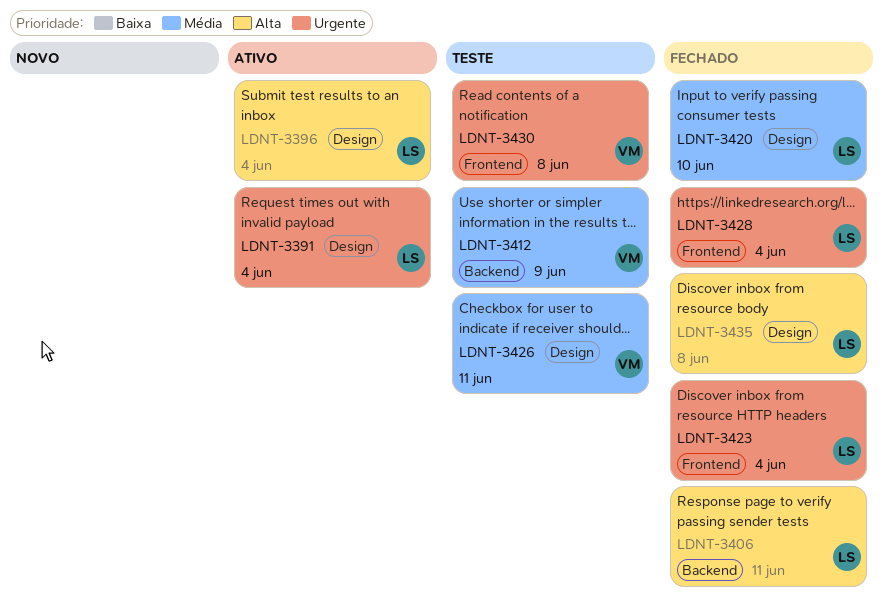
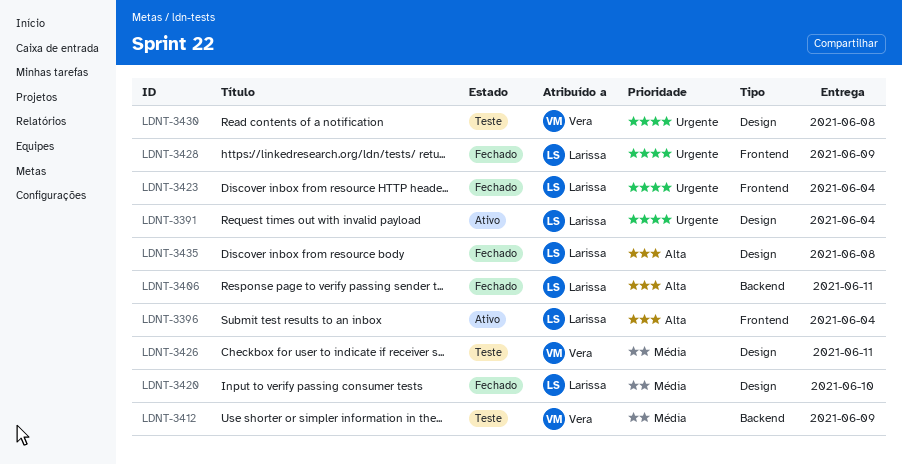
LDNT-3396, label: Design -> Frontend
LDNT-3428, due: Jun 4 -> Jun 9
LDNT-3430, label: Frontend -> Design

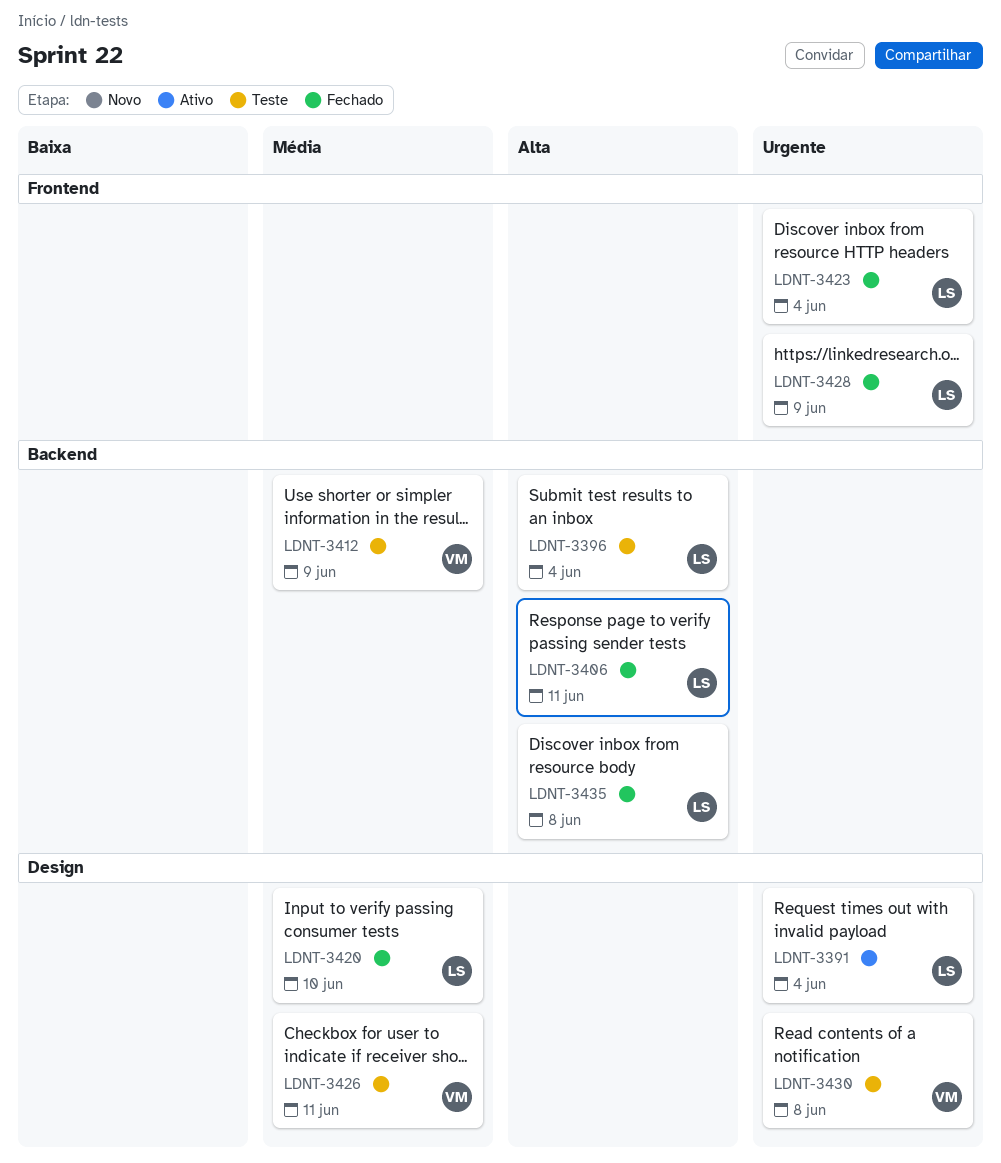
LDNT-3396, status: Ativo -> Teste
LDNT-3396, label: Frontend -> Backend
LDNT-3435, label: Design -> Backend

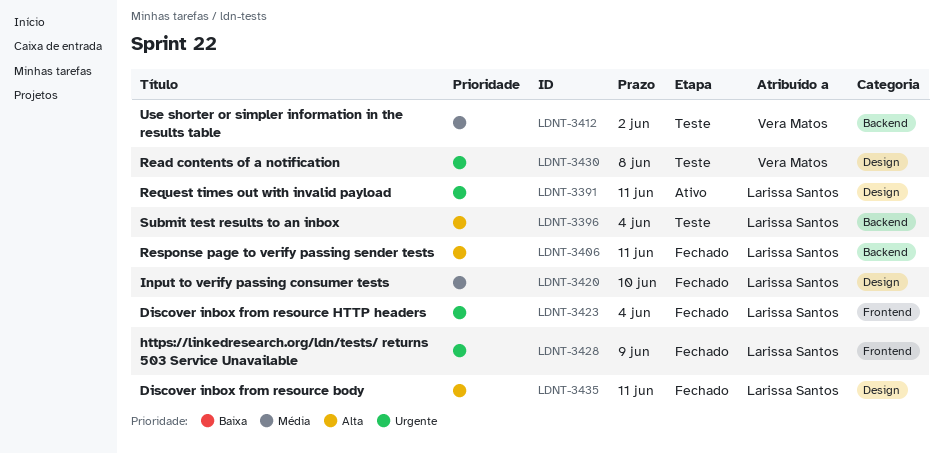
LDNT-3391, due: Jun 4 -> Jun 11
LDNT-3412, due: Jun 9 -> Jun 2
LDNT-3426: present -> none
LDNT-3435, label: Backend -> Design
LDNT-3435, due: Jun 8 -> Jun 11

